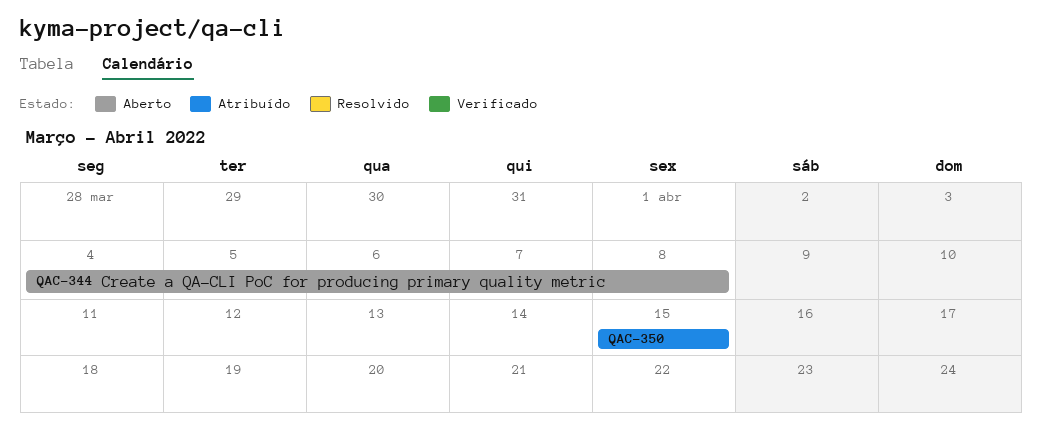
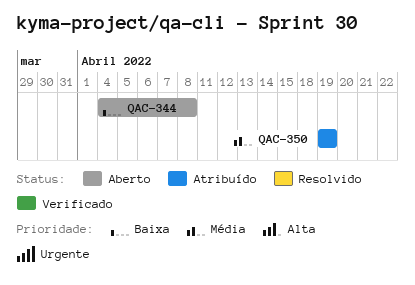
QAC-350, start: Apr 15 -> Apr 19
QAC-350, due: Apr 15 -> Apr 19

